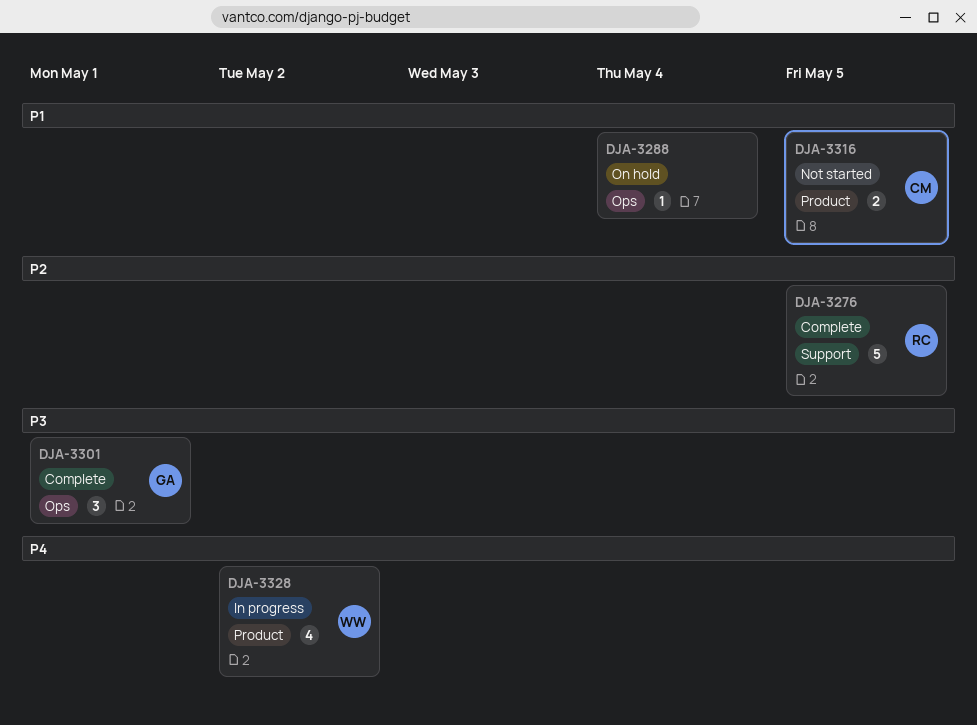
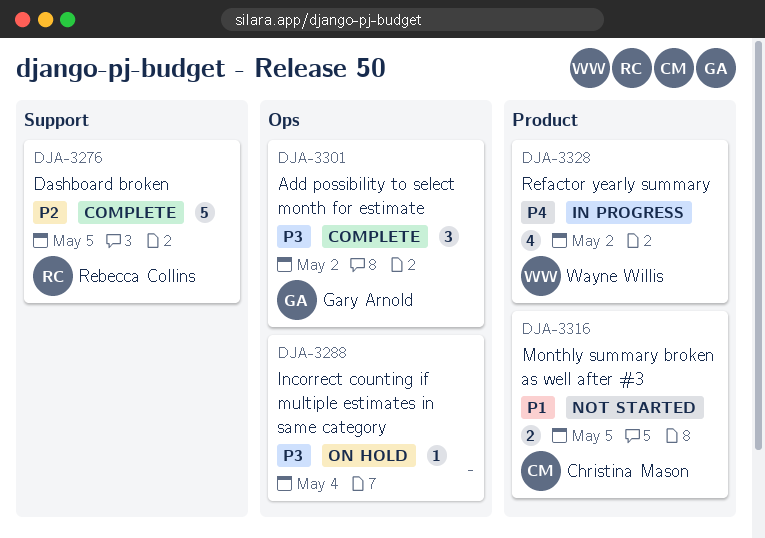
DJA-3288, priority: P1 -> P3
DJA-3301, due: May 1 -> May 2

